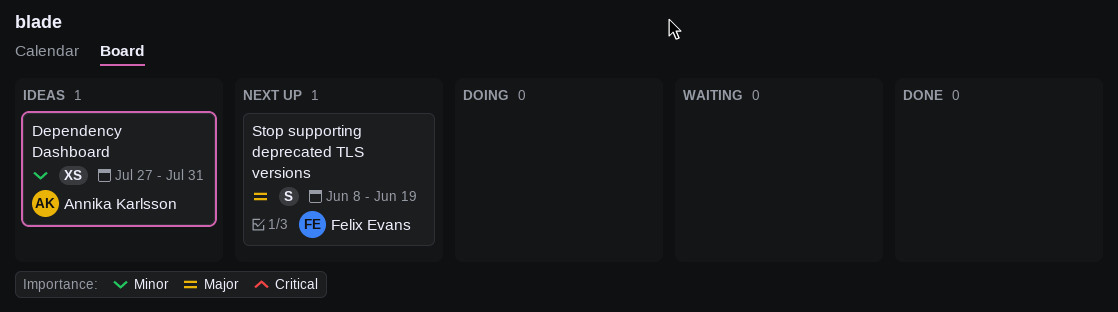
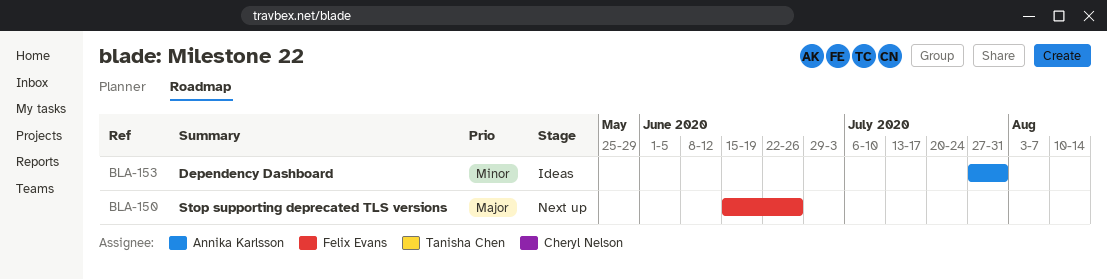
Stop supporting deprecated TLS versions, start: Jun 8 -> Jun 15
Stop supporting deprecated TLS versions, due: Jun 19 -> Jun 26

